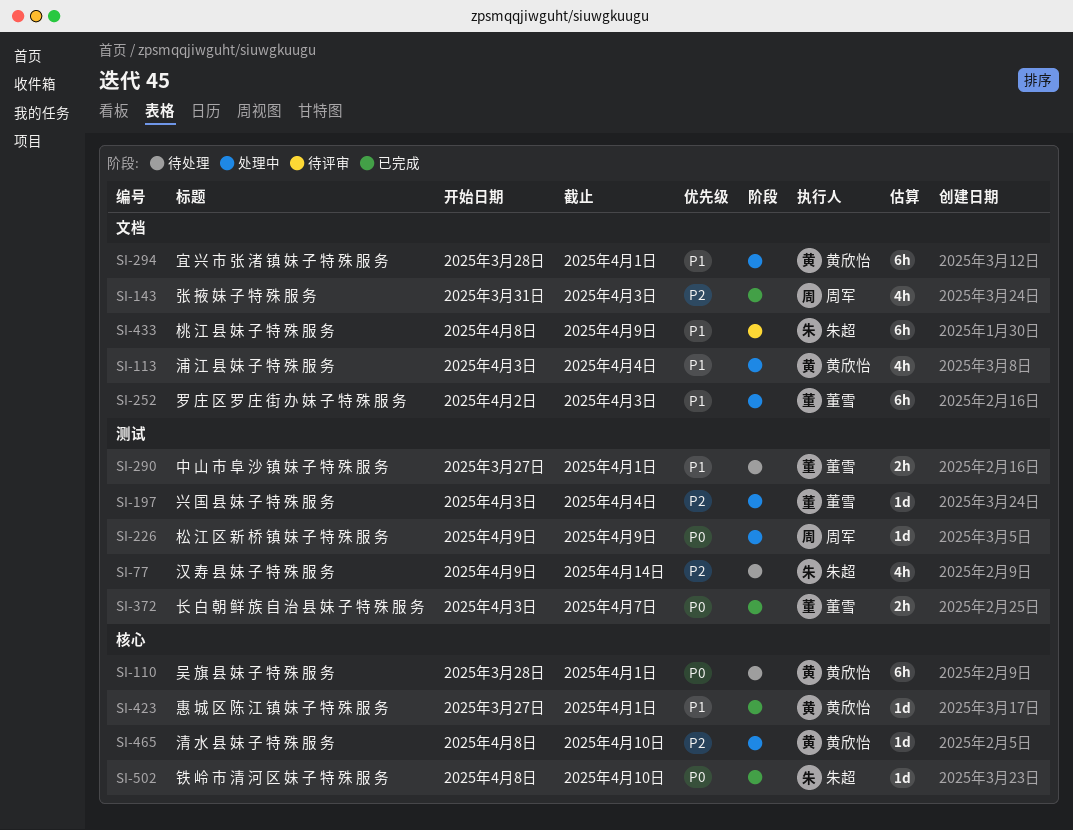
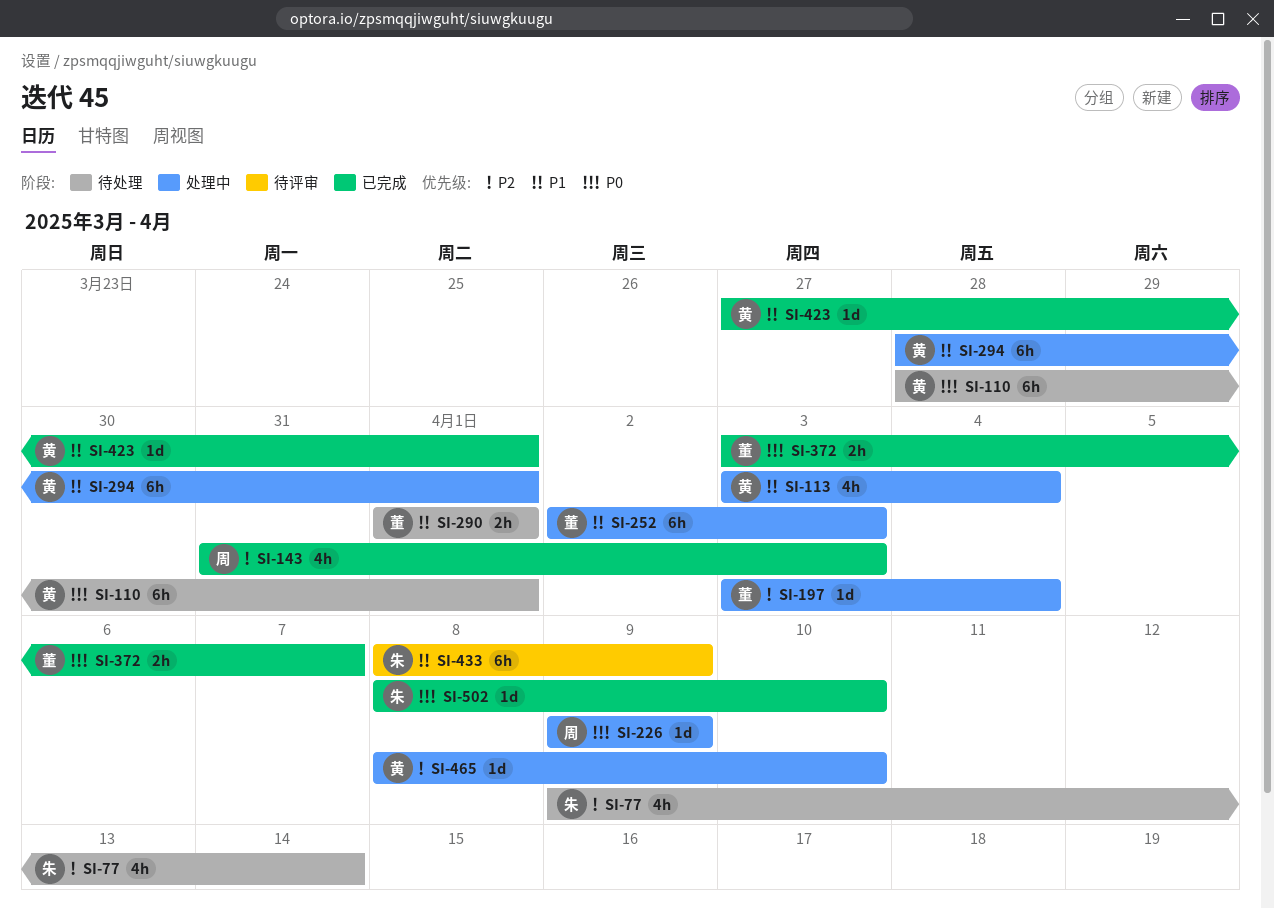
SI-290, start: Mar 27 -> Apr 1

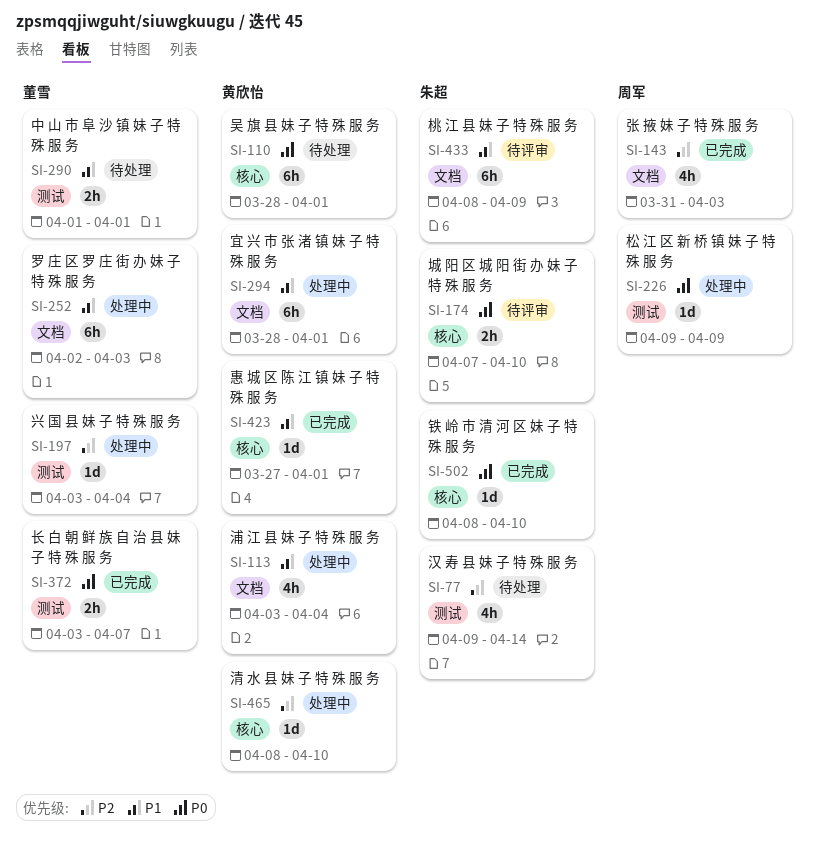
SI-174: none -> present

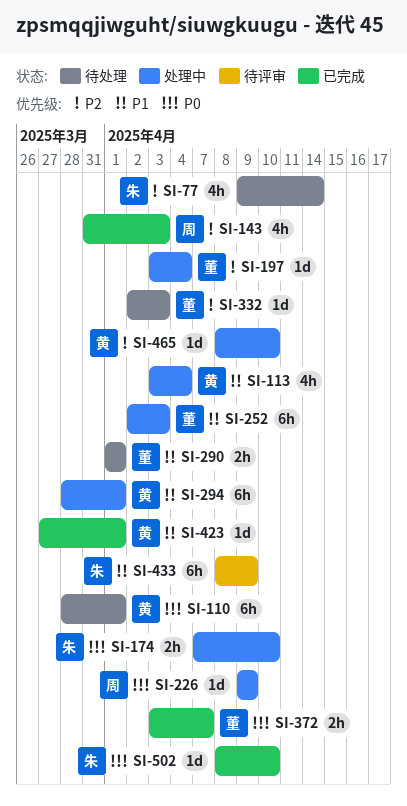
SI-174, status: 待评审 -> 处理中
SI-332: none -> present

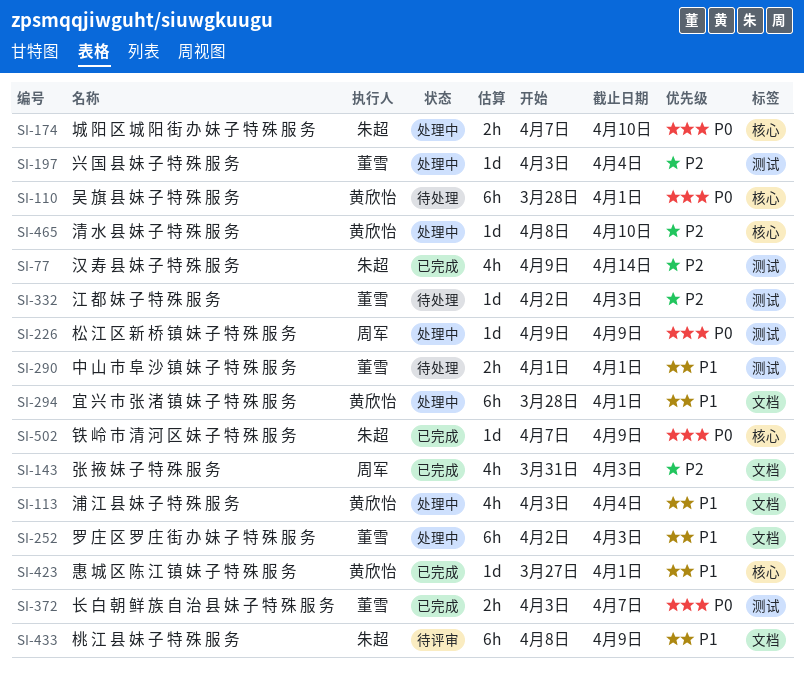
SI-77, status: 待处理 -> 已完成
SI-502, start: Apr 8 -> Apr 7
SI-502, due: Apr 10 -> Apr 9

